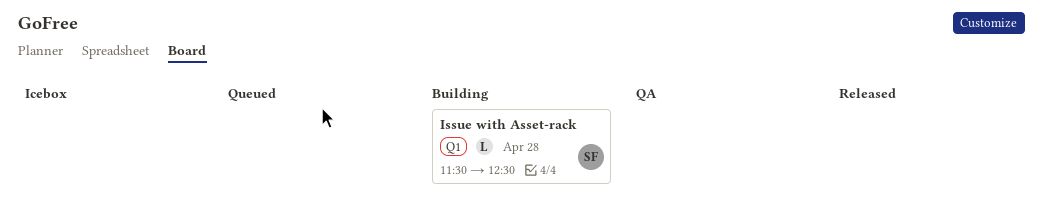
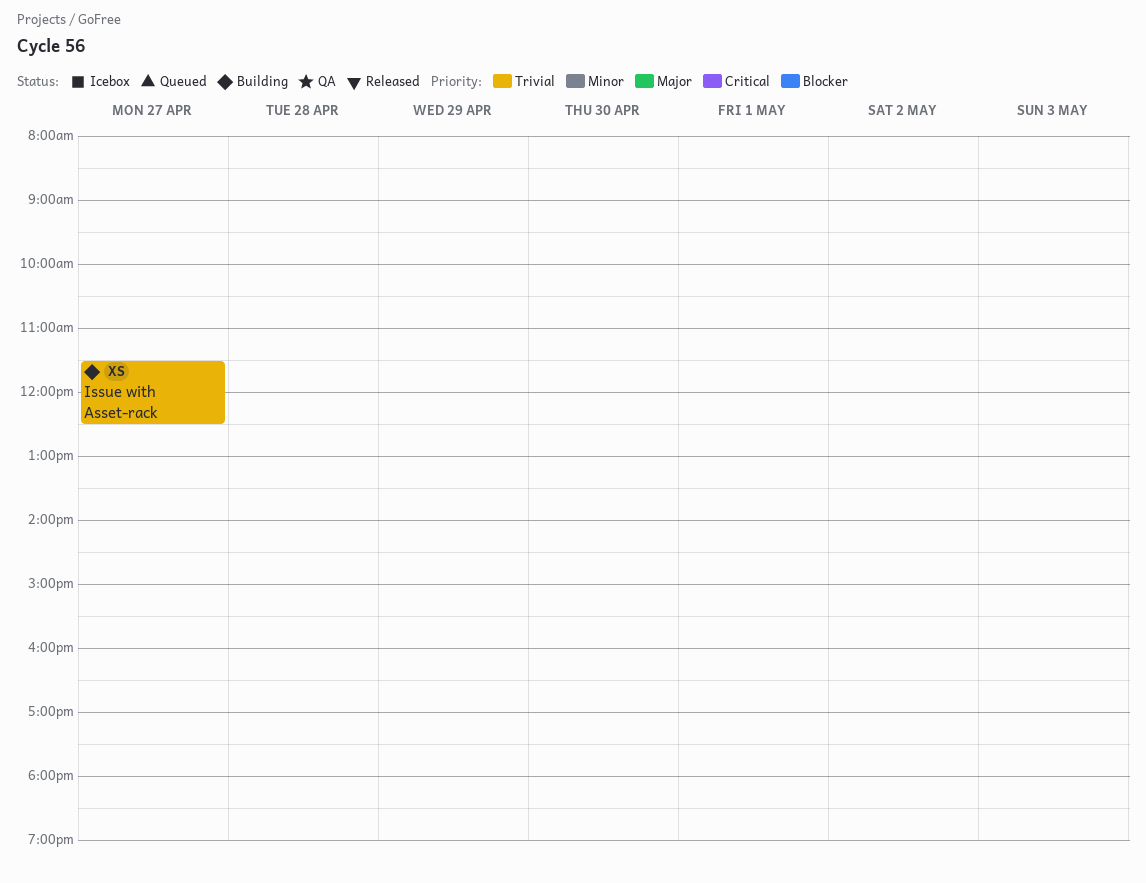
Issue with Asset-rack, estimate: L -> XS
Issue with Asset-rack, day: Apr 28 -> Apr 27

